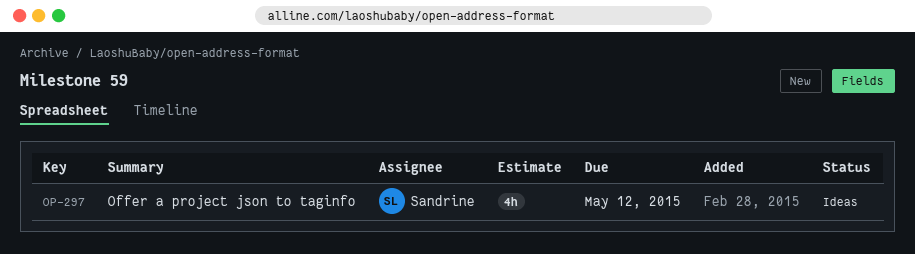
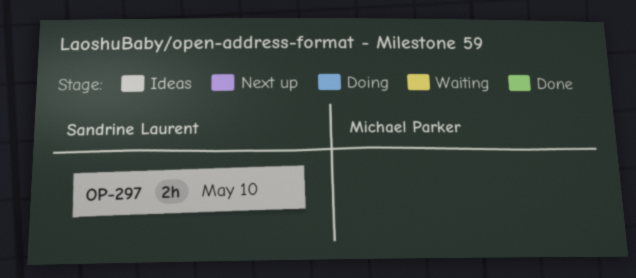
OP-297, estimate: 4h -> 2h
OP-297, due: May 12 -> May 10

